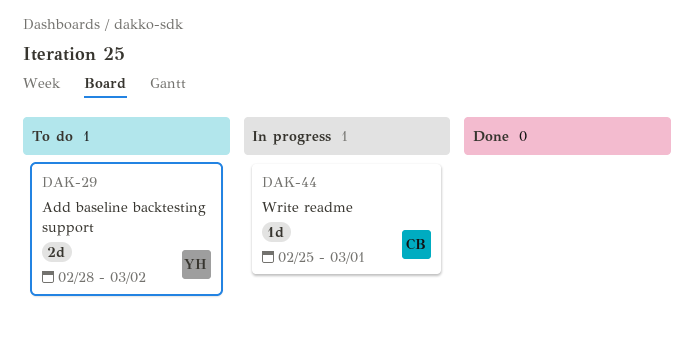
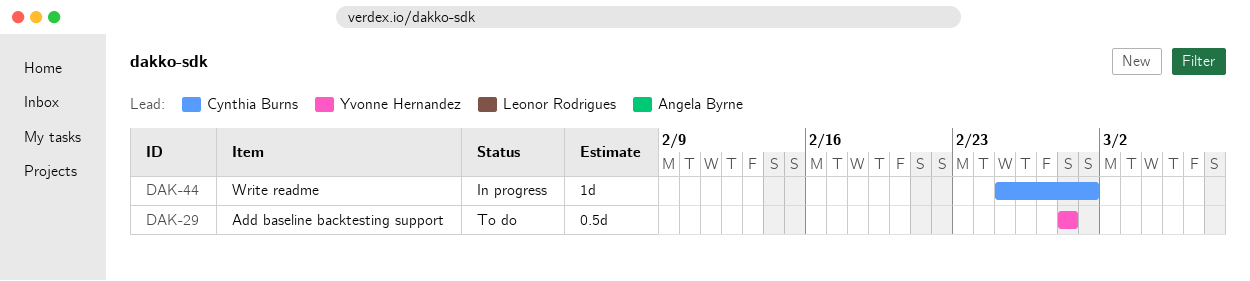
DAK-29, estimate: 2d -> 0.5d
DAK-29, due: Mar 2 -> Feb 28

